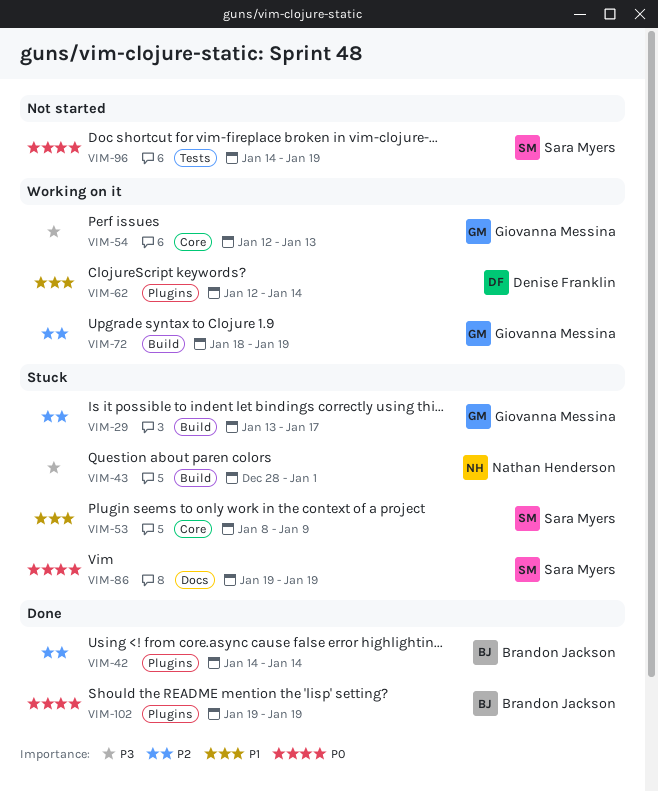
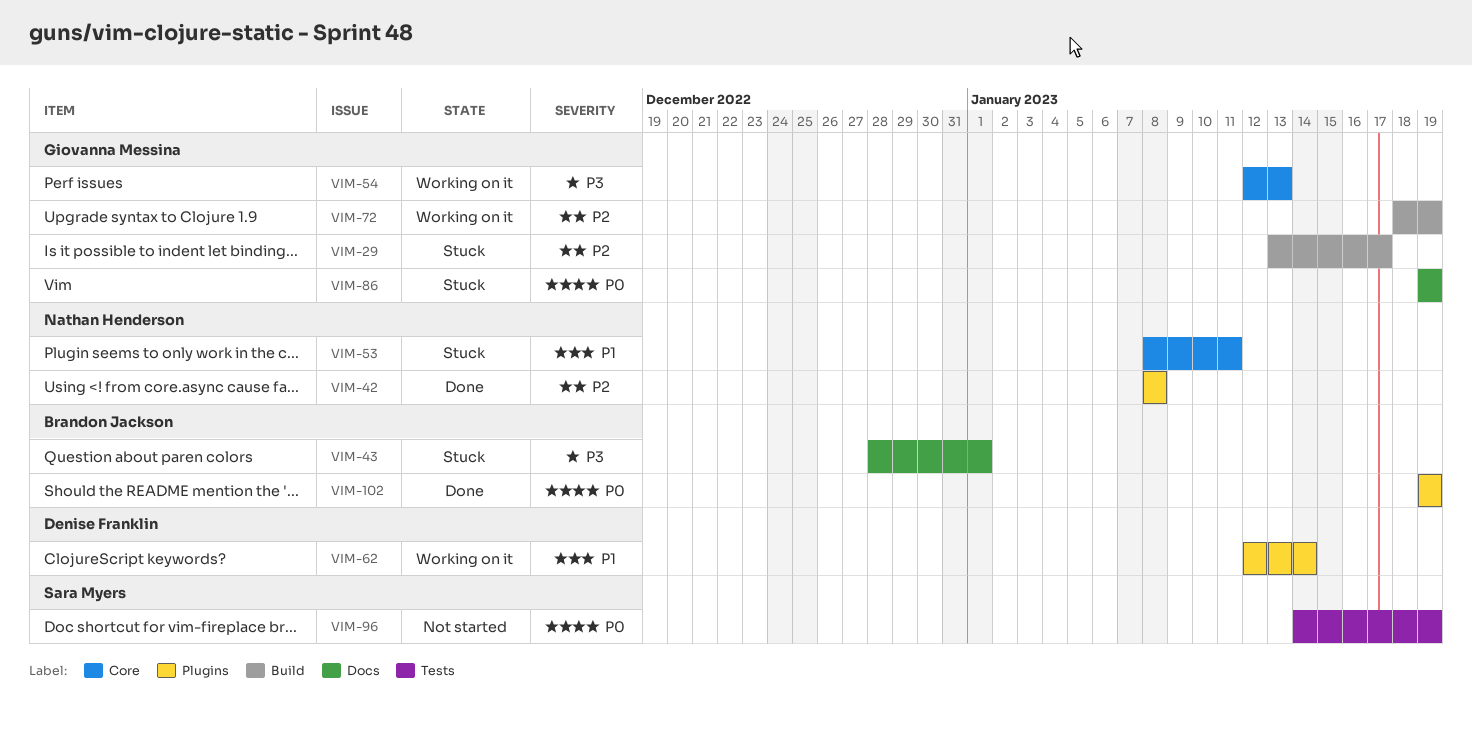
VIM-42, owner: Brandon Jackson -> Nathan Henderson
VIM-42, start: Jan 14 -> Jan 8
VIM-42, due: Jan 14 -> Jan 8
VIM-43, owner: Nathan Henderson -> Brandon Jackson
VIM-43, label: Build -> Docs
VIM-53, owner: Sara Myers -> Nathan Henderson
VIM-53, due: Jan 9 -> Jan 11
VIM-86, owner: Sara Myers -> Giovanna Messina

